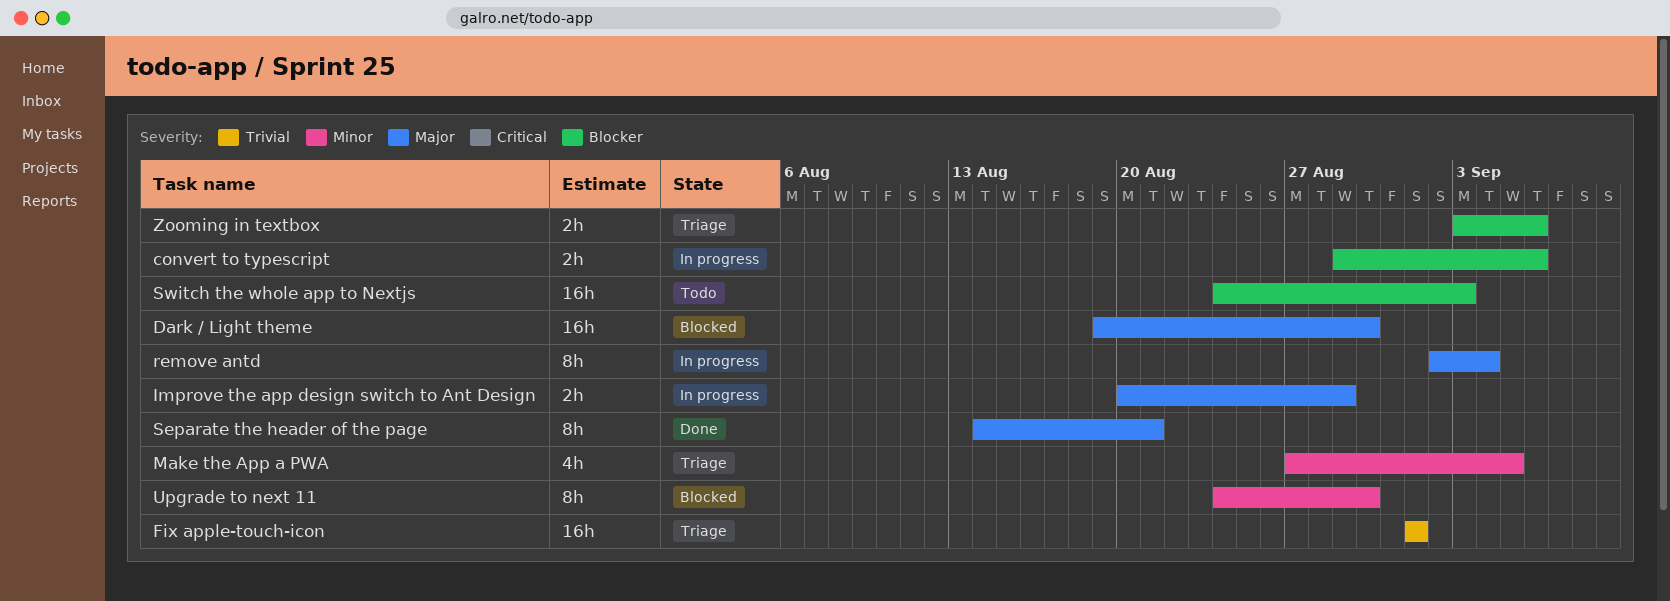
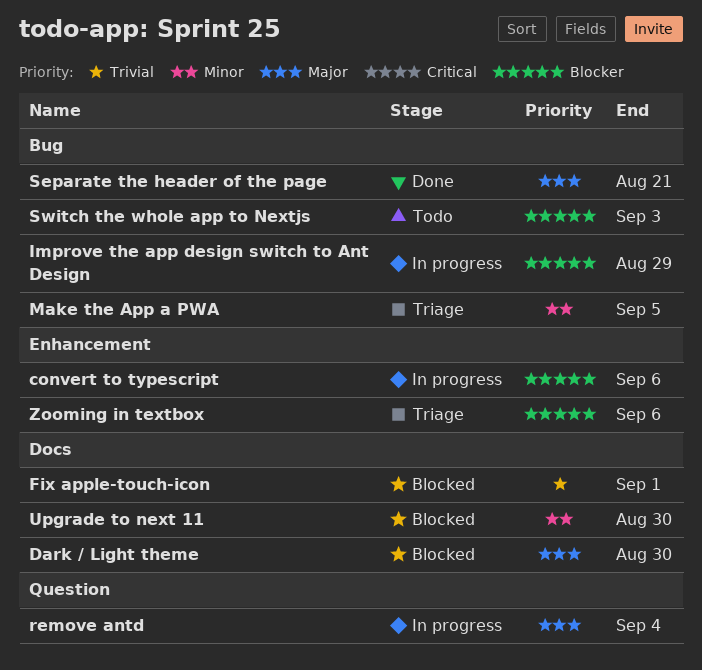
Fix apple-touch-icon, status: Triage -> Blocked
Improve the app design switch to Ant Design, priority: Major -> Blocker

